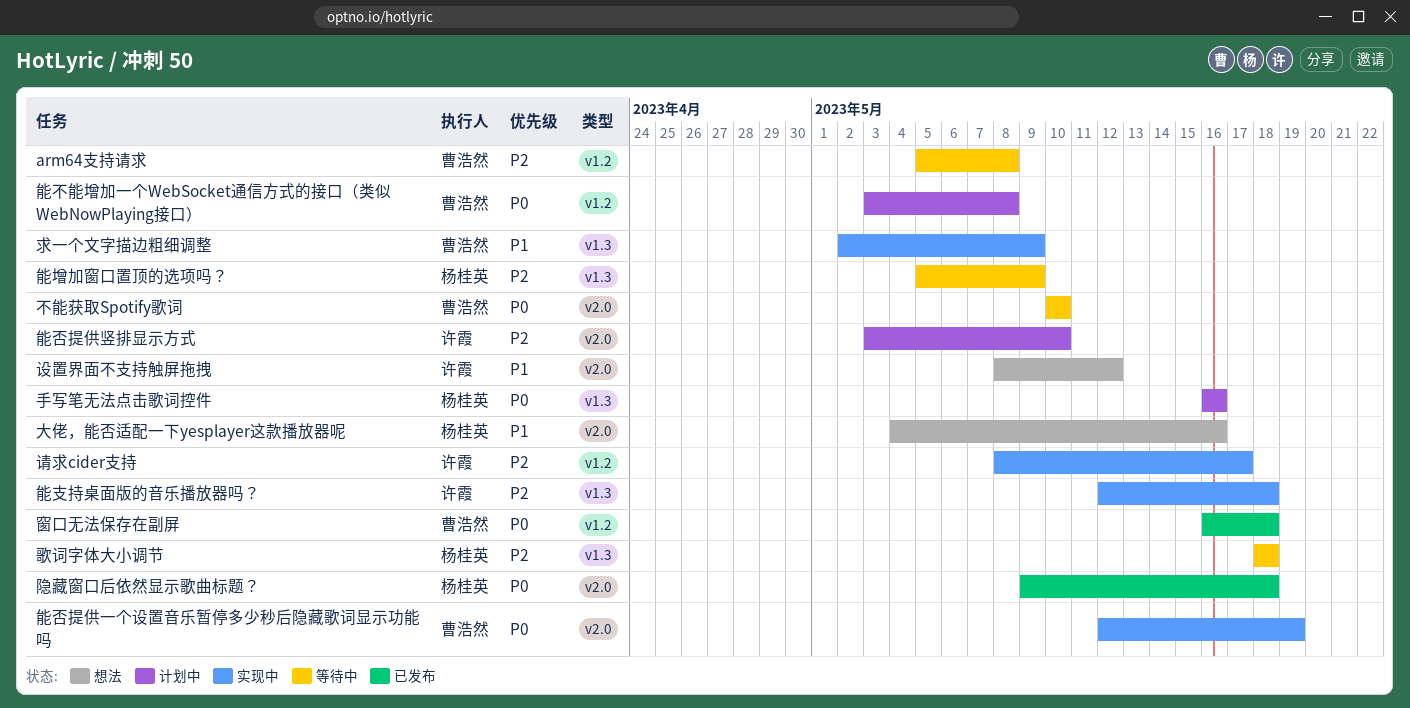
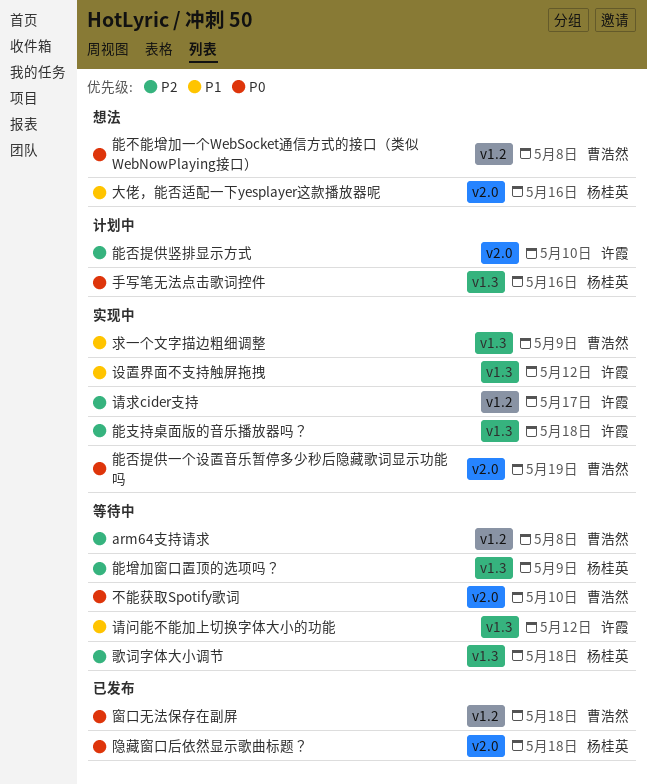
能不能增加一个WebSocket通信方式的接口（类似 WebNowPlaying接口）, status: 计划中 -> 想法
设置界面不支持触屏拖拽, status: 想法 -> 实现中
设置界面不支持触屏拖拽, label: v2.0 -> v1.3
请问能不能加上切换字体大小的功能: none -> present

